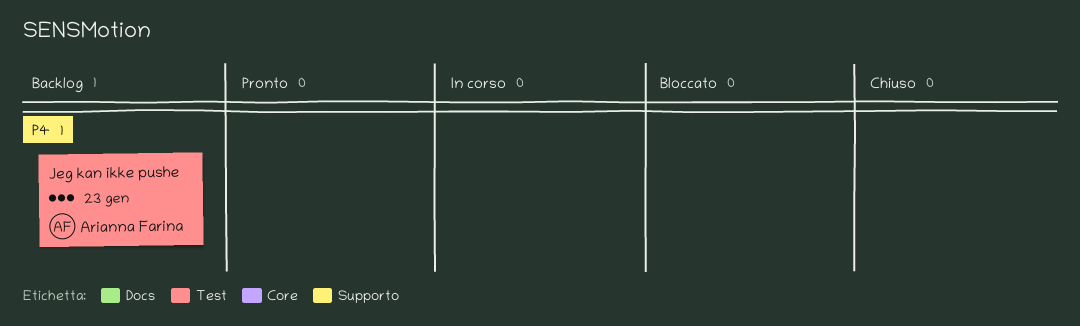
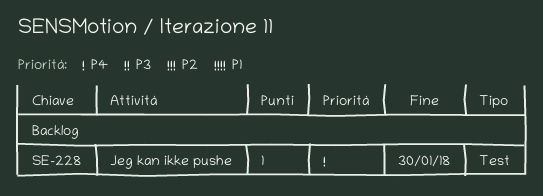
Jeg kan ikke pushe, estimate: 3 -> 1
Jeg kan ikke pushe, due: Jan 23 -> Jan 30

